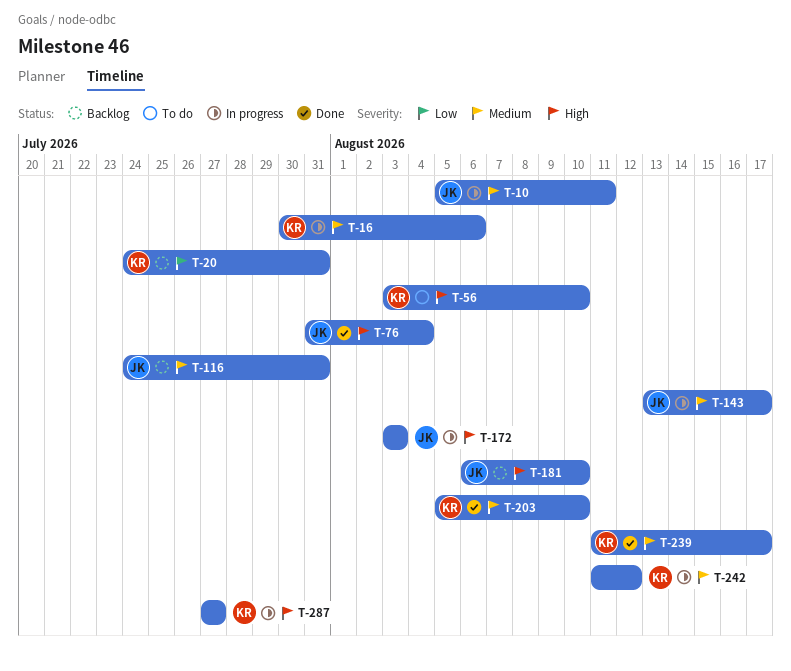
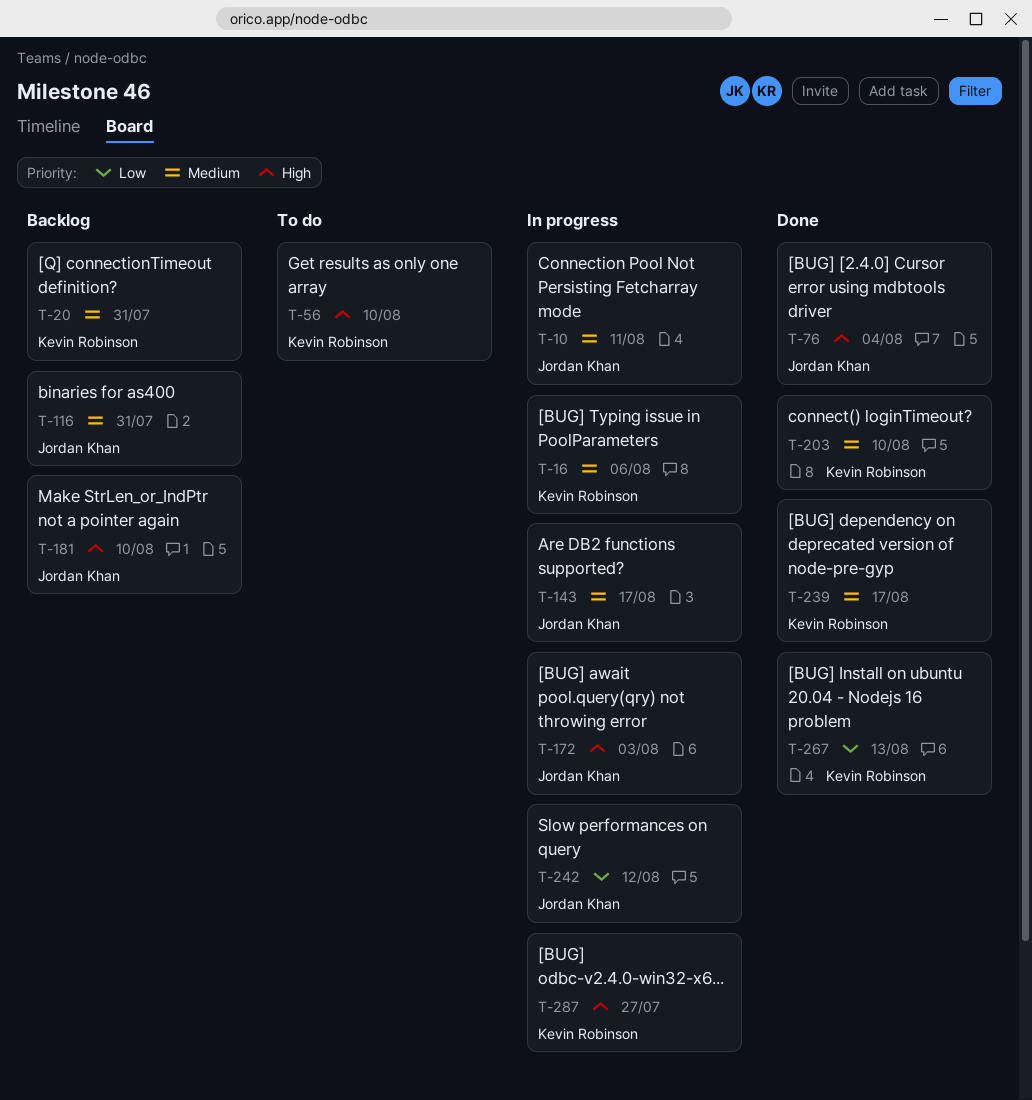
T-20, priority: Low -> Medium
T-242, owner: Kevin Robinson -> Jordan Khan
T-242, priority: Medium -> Low
T-267: none -> present

